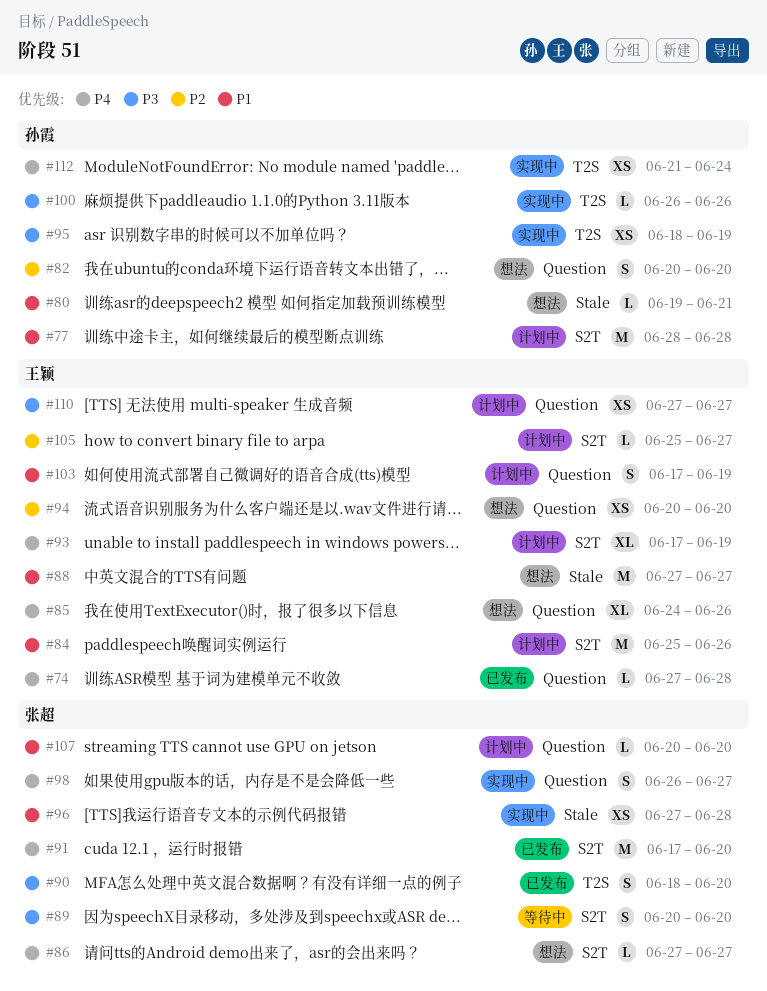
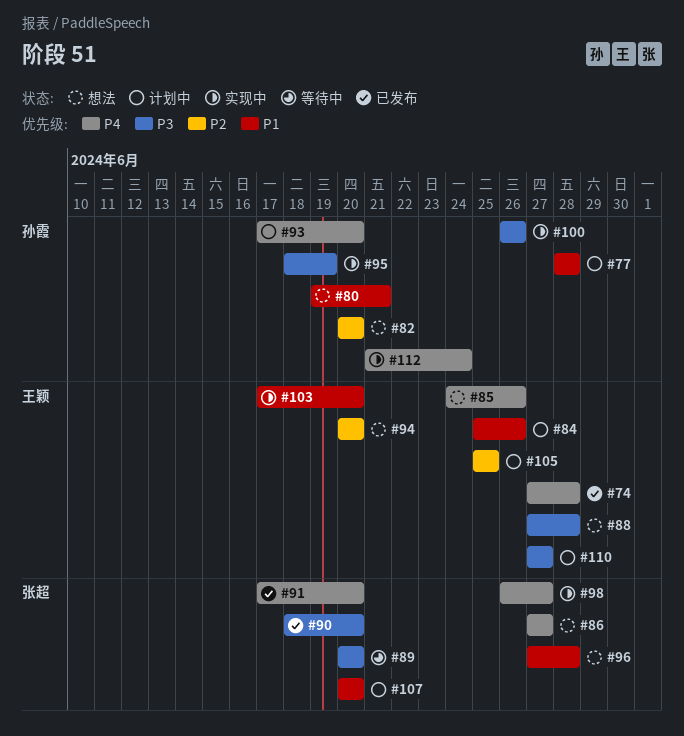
#88, priority: P1 -> P3
#88, due: Jun 27 -> Jun 28
#93, owner: 王颖 -> 孙霞
#93, due: Jun 19 -> Jun 20
#96, status: 实现中 -> 想法
#103, status: 计划中 -> 实现中
#103, due: Jun 19 -> Jun 20
#105, due: Jun 27 -> Jun 25

